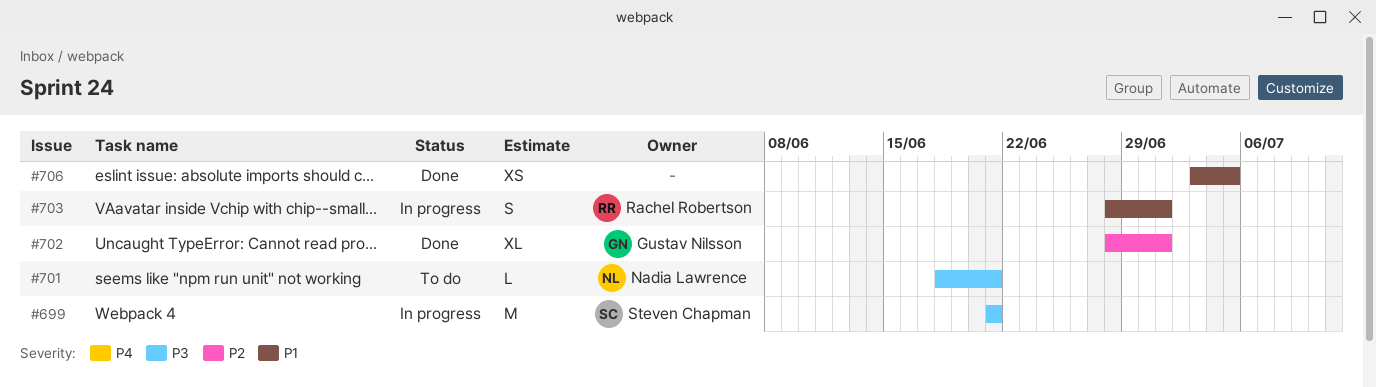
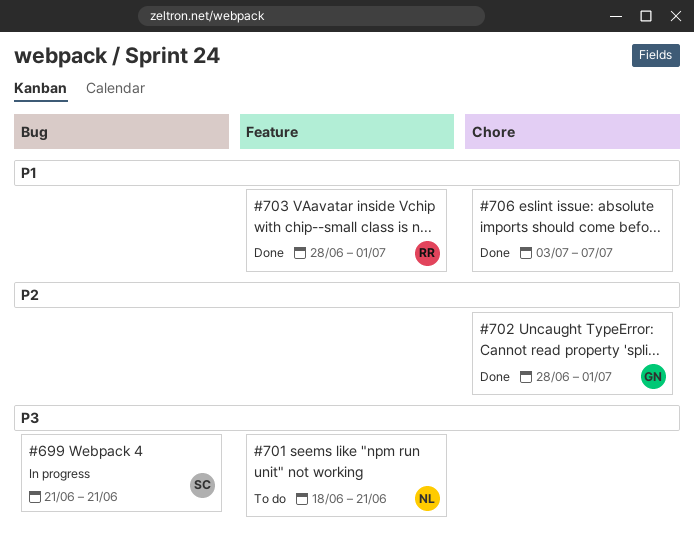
#703, status: In progress -> Done
#706, due: Jul 5 -> Jul 7

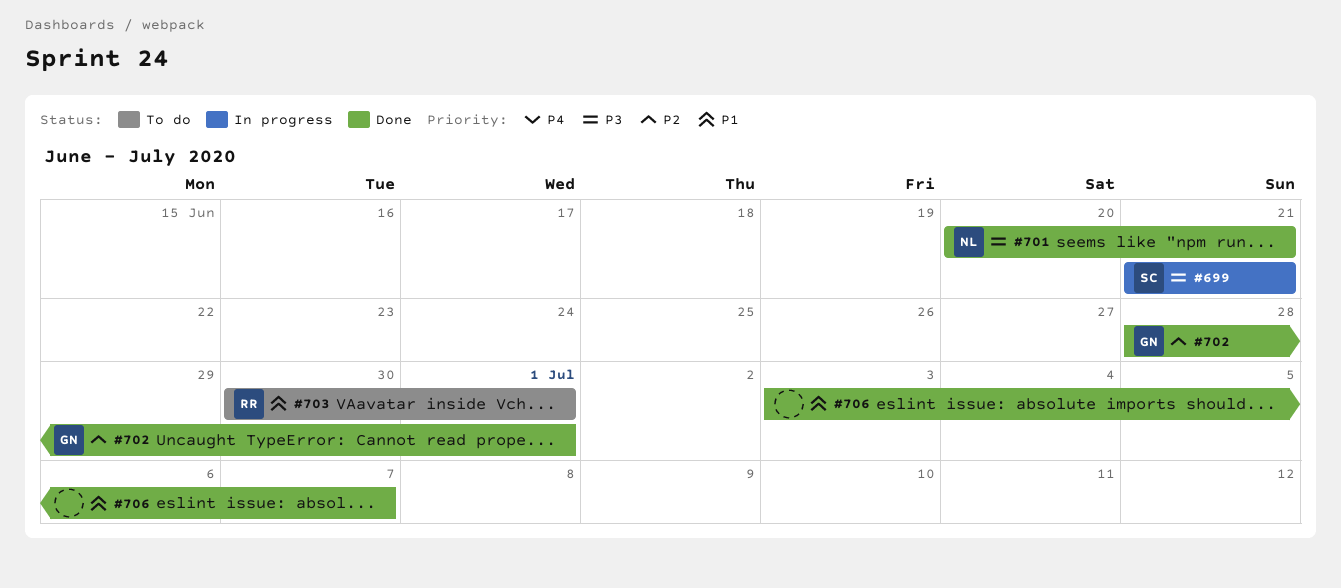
#701, status: To do -> Done
#701, start: Jun 18 -> Jun 20
#703, status: Done -> To do
#703, start: Jun 28 -> Jun 30

